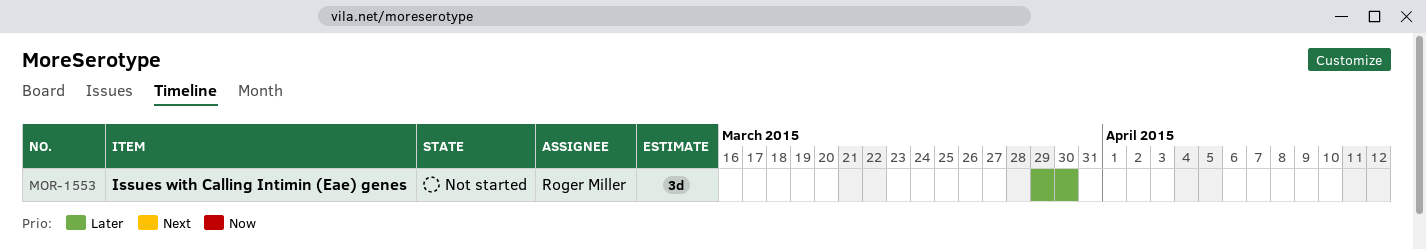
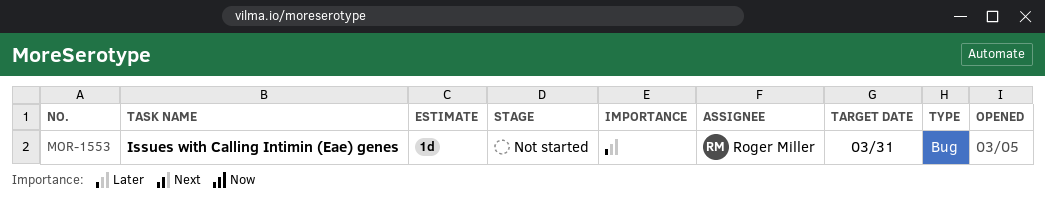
MOR-1553, estimate: 3d -> 1d
MOR-1553, due: Mar 30 -> Mar 31

